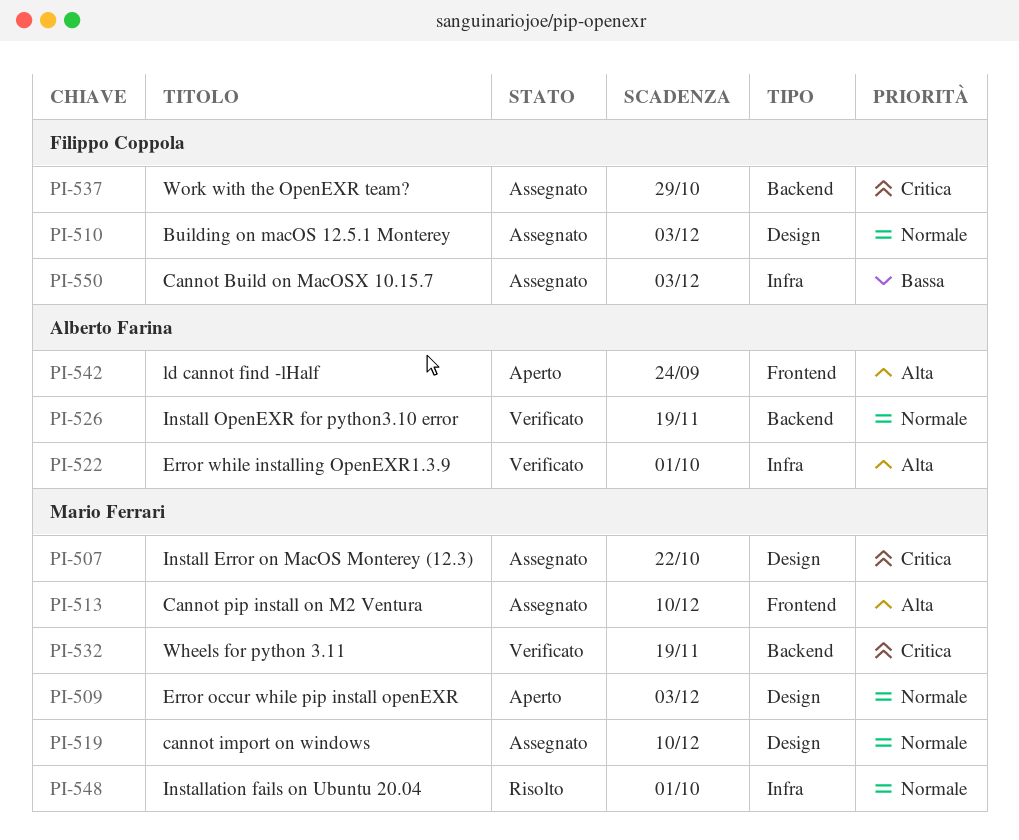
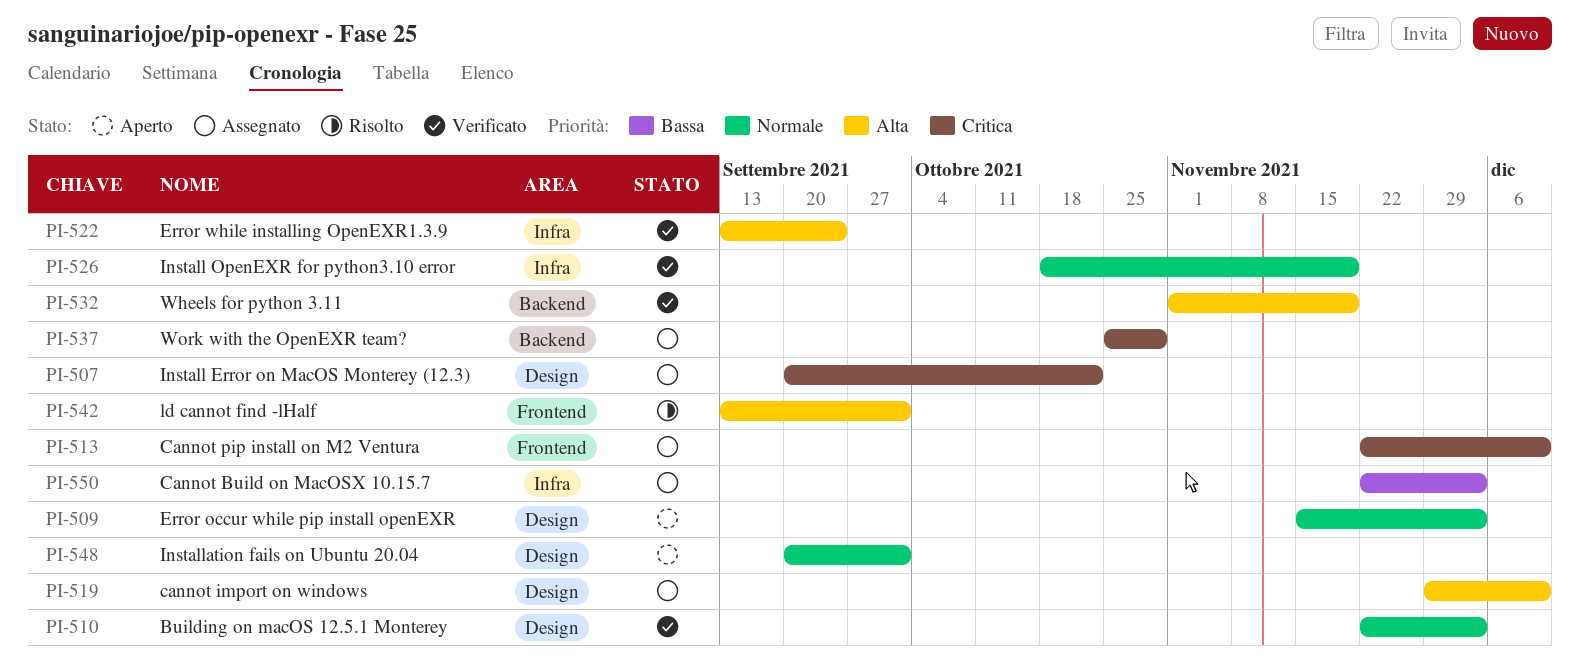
PI-510, status: Assegnato -> Verificato
PI-513, priority: Alta -> Critica
PI-519, priority: Normale -> Alta
PI-522, due: Oct 1 -> Sep 24
PI-526, label: Backend -> Infra
PI-532, priority: Critica -> Alta
PI-542, status: Aperto -> Risolto
PI-542, due: Sep 24 -> Oct 1
PI-548, status: Risolto -> Aperto
PI-548, label: Infra -> Design

